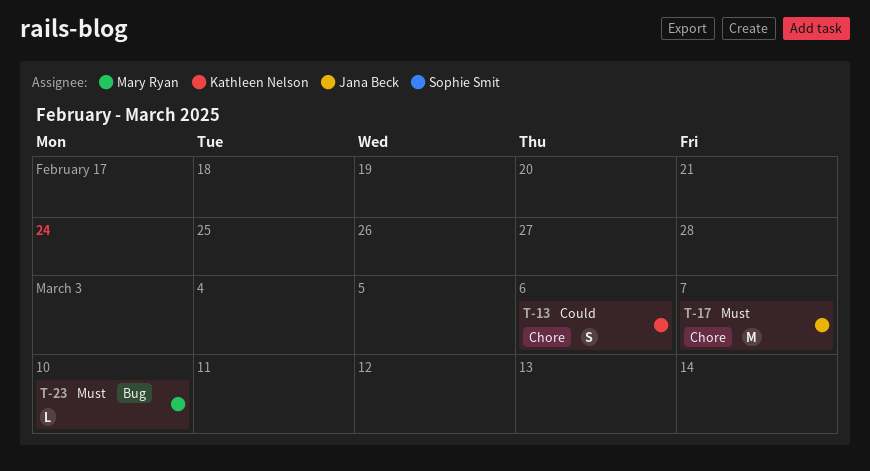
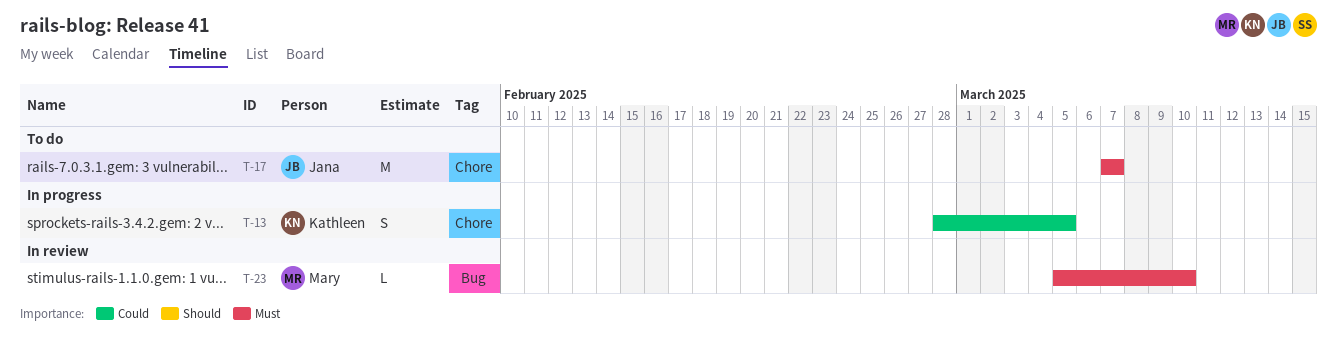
T-13, due: Mar 6 -> Mar 5

